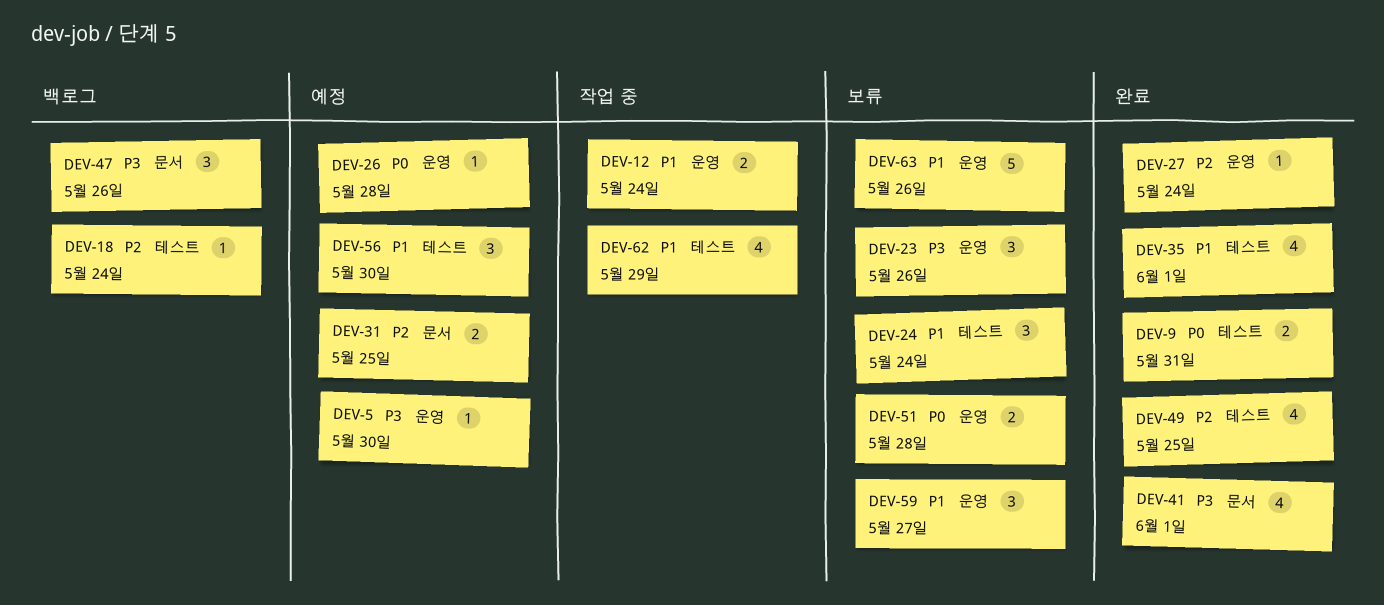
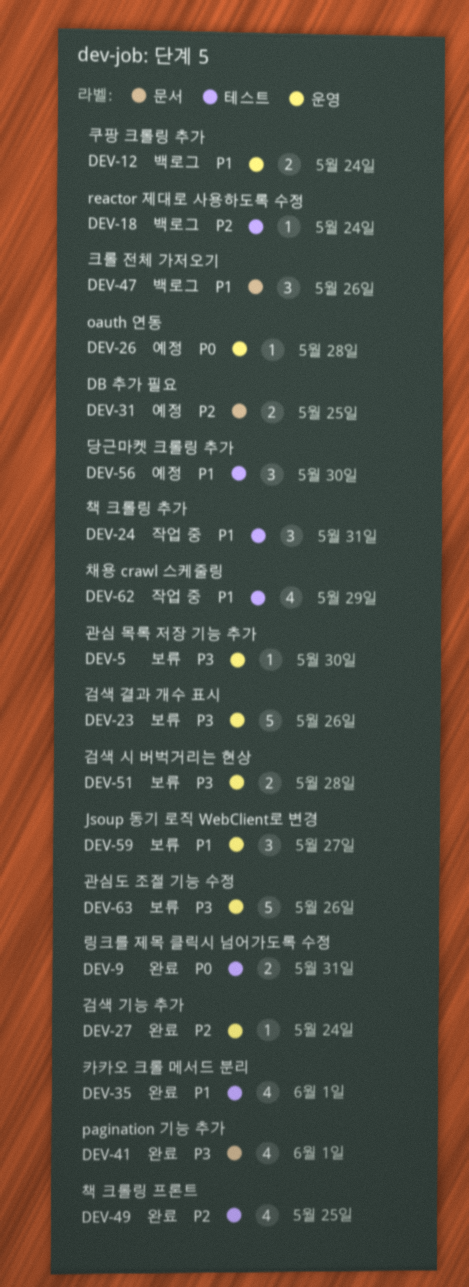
DEV-5, status: 예정 -> 보류
DEV-12, status: 작업 중 -> 백로그
DEV-23, estimate: 3 -> 5
DEV-24, status: 보류 -> 작업 중
DEV-24, due: May 24 -> May 31
DEV-47, priority: P3 -> P1
DEV-51, priority: P0 -> P3
DEV-63, priority: P1 -> P3

